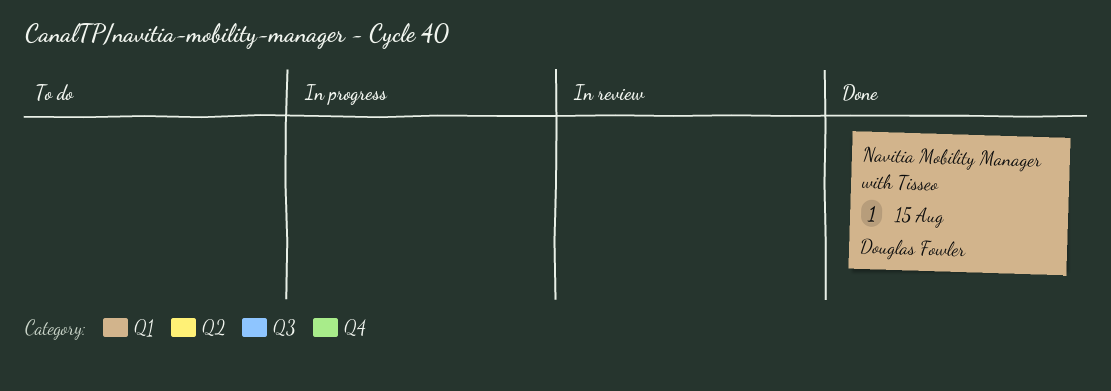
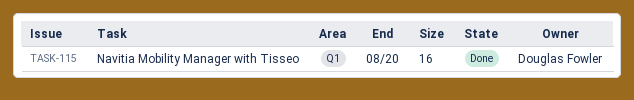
Navitia Mobility Manager with Tisseo, estimate: 1 -> 16
Navitia Mobility Manager with Tisseo, due: Aug 15 -> Aug 20

